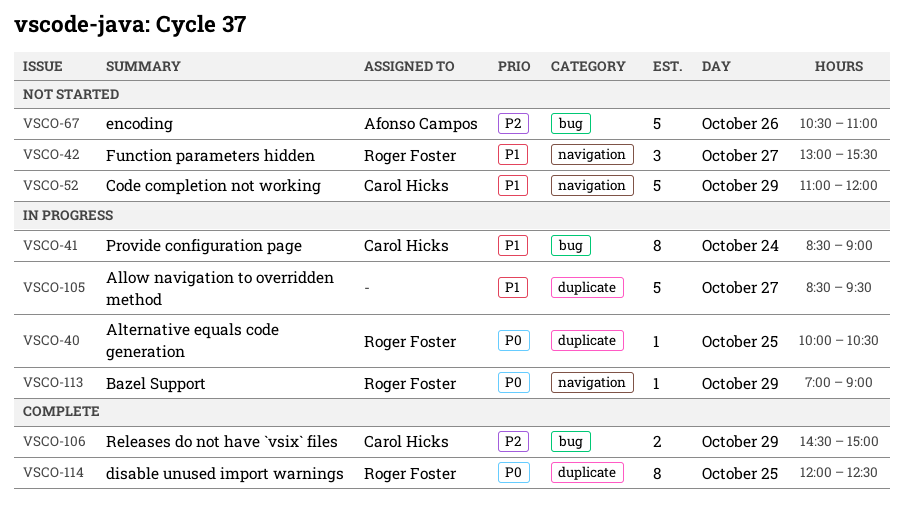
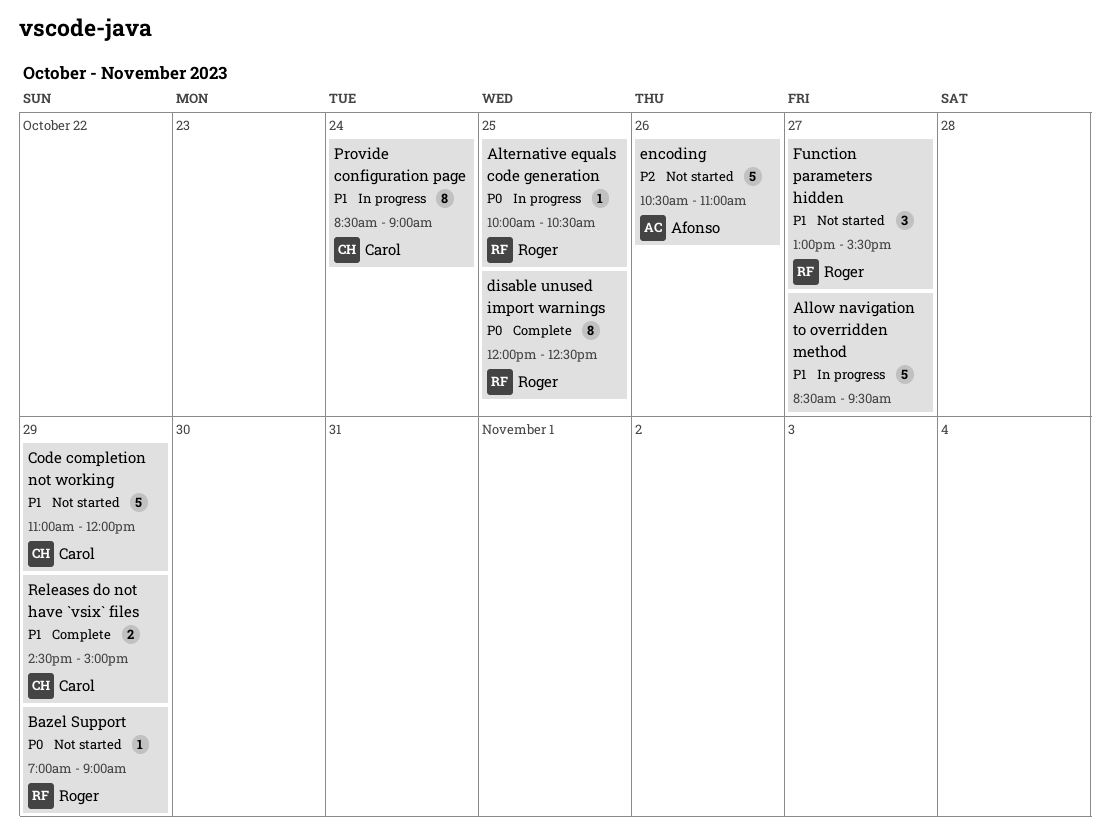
Bazel Support, status: In progress -> Not started
Releases do not have `vsix` files, priority: P2 -> P1

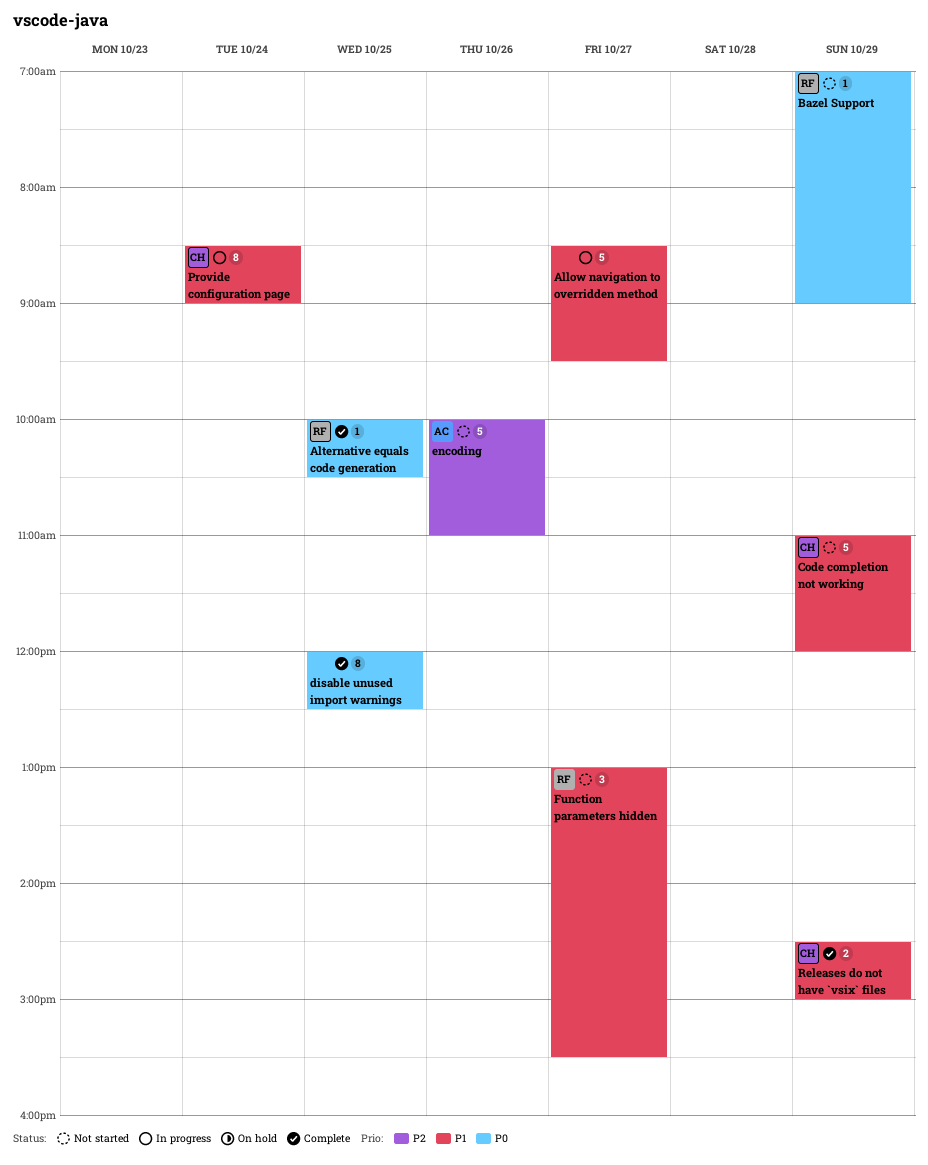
Alternative equals code generation, status: In progress -> Complete
disable unused import warnings, owner: Roger -> none
encoding, begins: 10:30 -> 10:00

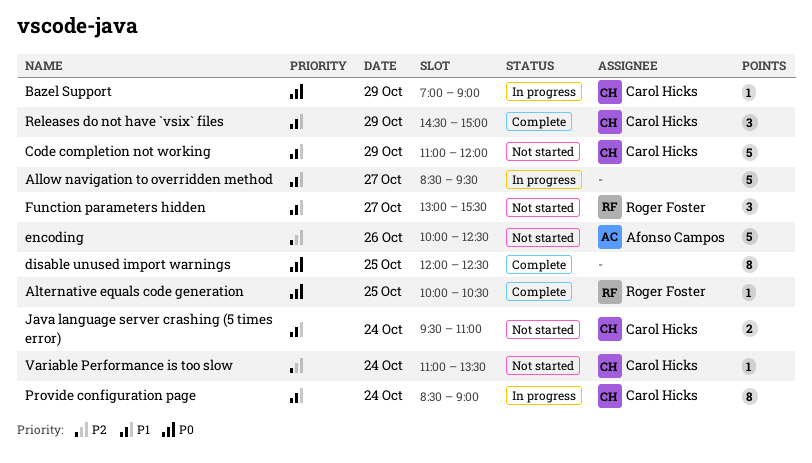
Bazel Support, status: Not started -> In progress
Bazel Support, owner: Roger Foster -> Carol Hicks
encoding, ends: 11:00 -> 12:30
Java language server crashing (5 times error): none -> present
Releases do not have `vsix` files, estimate: 2 -> 3
Variable Performance is too slow: none -> present

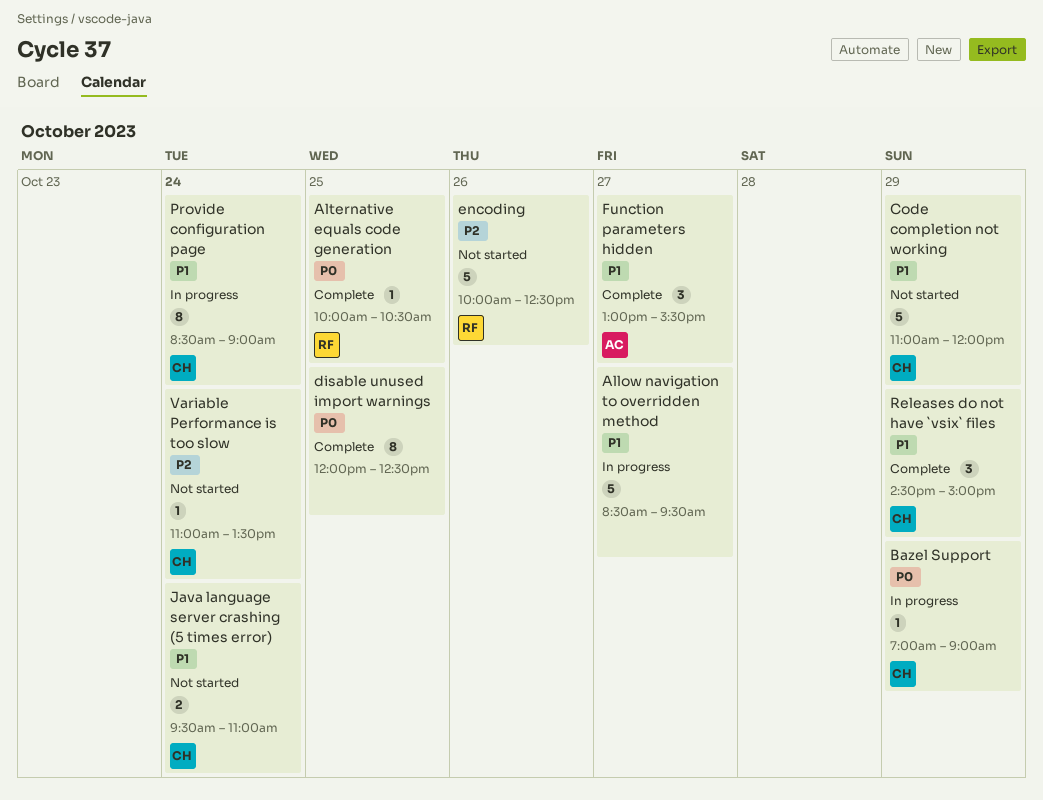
encoding, owner: Afonso Campos -> Roger Foster
Function parameters hidden, status: Not started -> Complete
Function parameters hidden, owner: Roger Foster -> Afonso Campos

